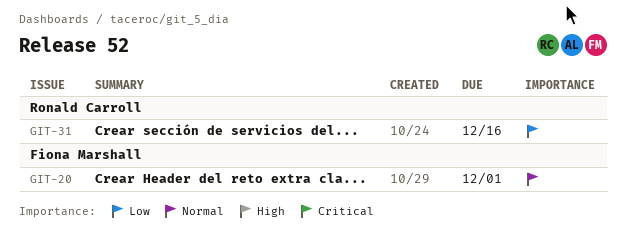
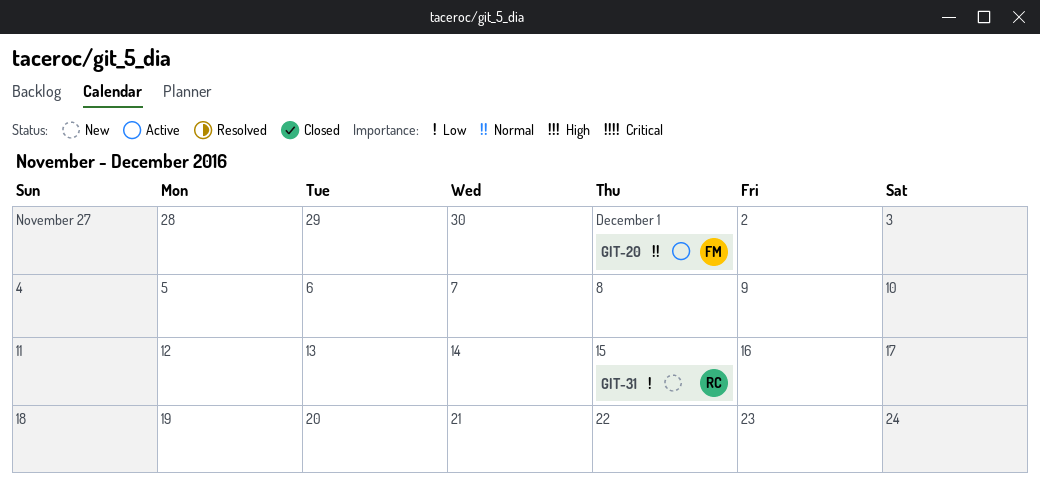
GIT-31, due: Dec 16 -> Dec 15

